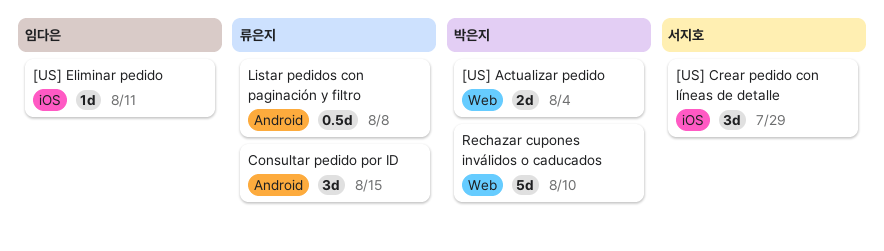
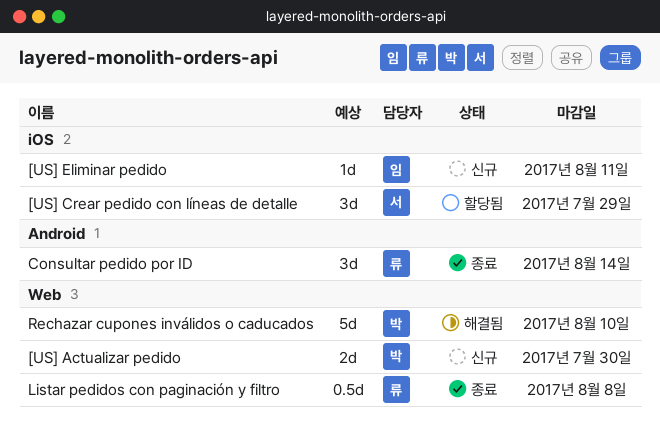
[US] Actualizar pedido, due: Aug 4 -> Jul 30
Consultar pedido por ID, due: Aug 15 -> Aug 14
Listar pedidos con paginación y filtro, label: Android -> Web

